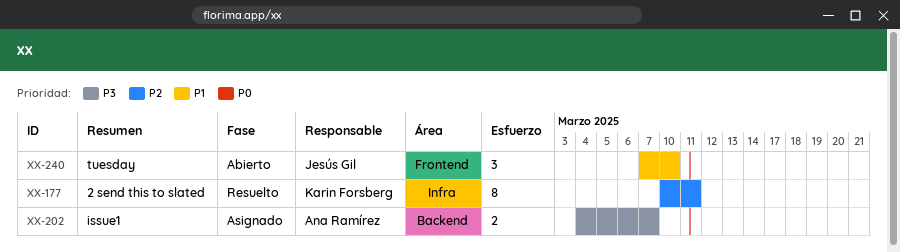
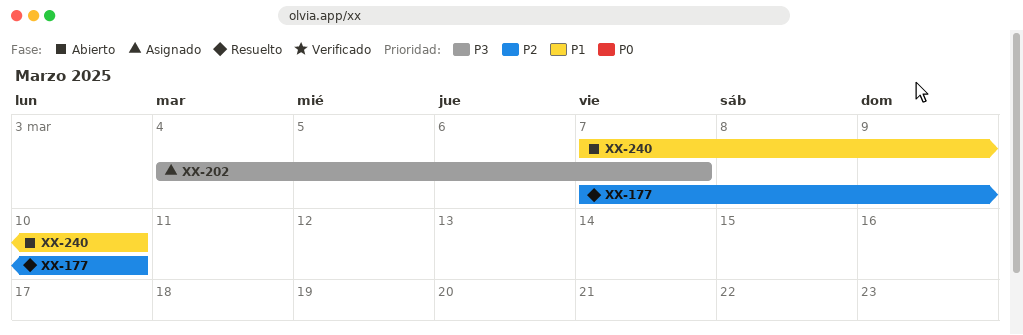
XX-177, start: Mar 10 -> Mar 7
XX-177, due: Mar 11 -> Mar 10

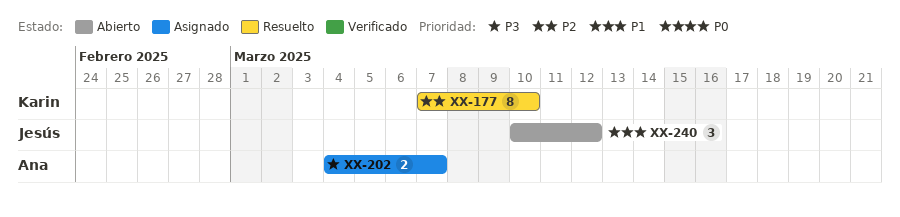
XX-240, start: Mar 7 -> Mar 10
XX-240, due: Mar 10 -> Mar 12

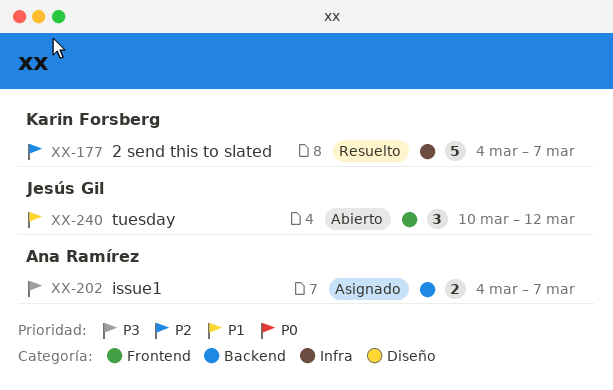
XX-177, estimate: 8 -> 5
XX-177, start: Mar 7 -> Mar 4
XX-177, due: Mar 10 -> Mar 7

